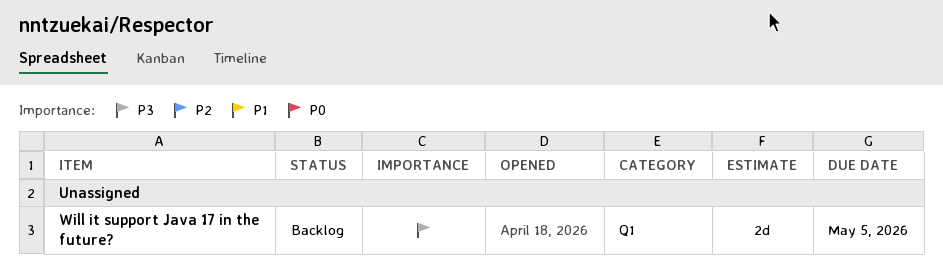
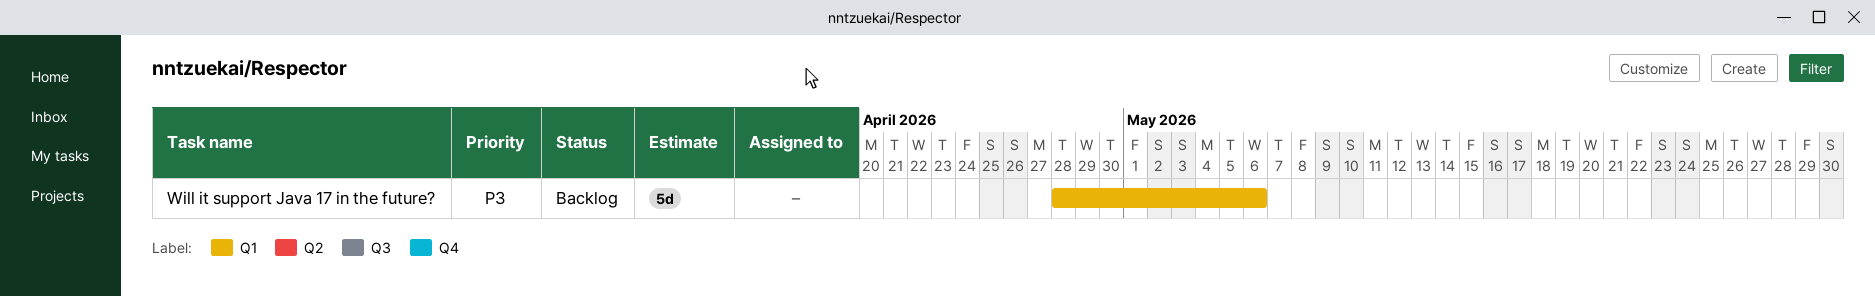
Will it support Java 17 in the future?, estimate: 2d -> 5d
Will it support Java 17 in the future?, due: May 5 -> May 6

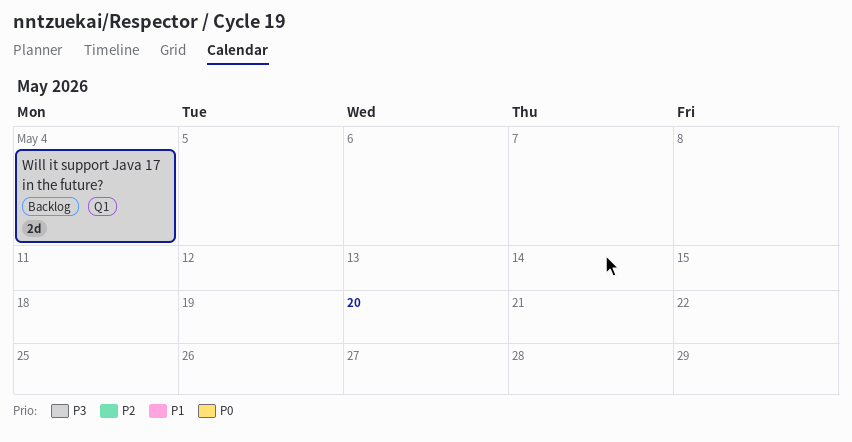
Will it support Java 17 in the future?, estimate: 5d -> 2d
Will it support Java 17 in the future?, due: May 6 -> May 4

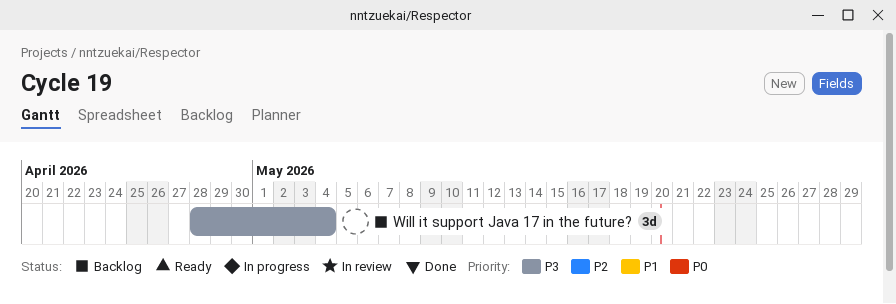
Will it support Java 17 in the future?, estimate: 2d -> 3d

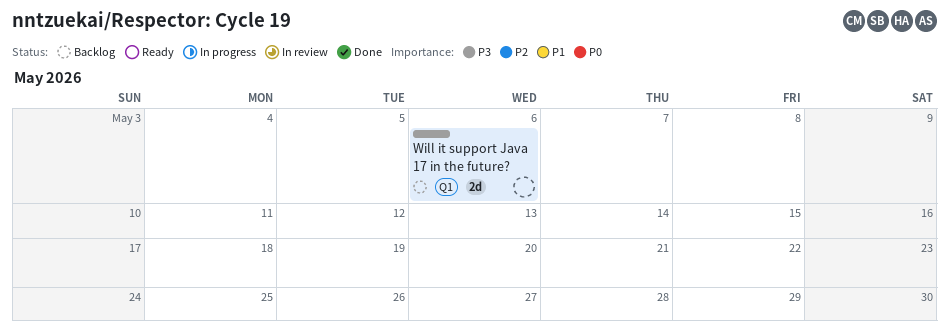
Will it support Java 17 in the future?, estimate: 3d -> 2d
Will it support Java 17 in the future?, due: May 4 -> May 6

